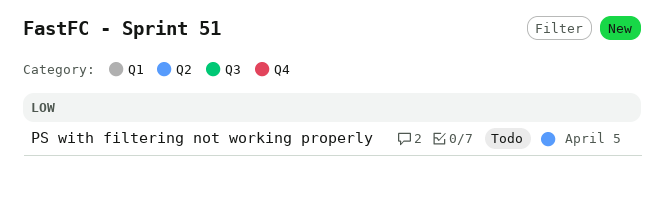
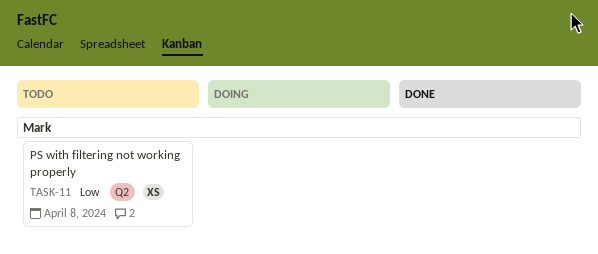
PS with filtering not working properly, due: Apr 5 -> Apr 8

